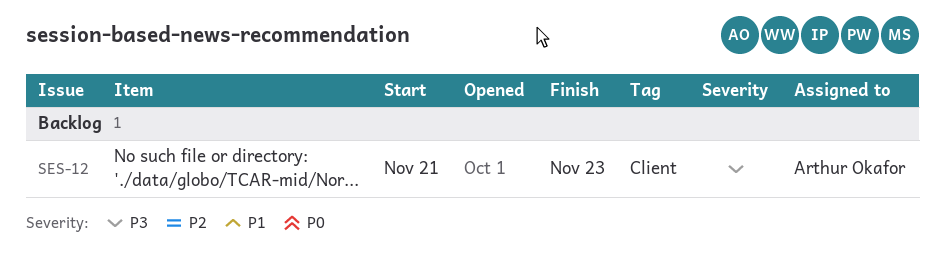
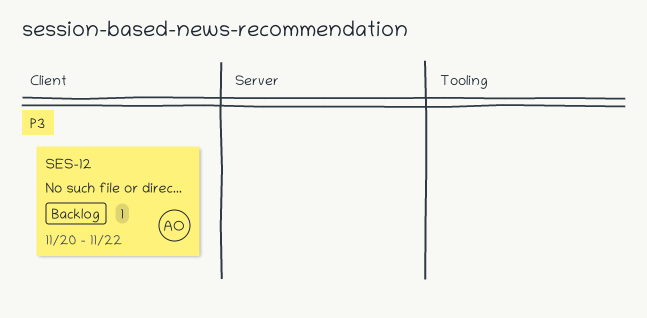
SES-12, start: Nov 21 -> Nov 20
SES-12, due: Nov 23 -> Nov 22

